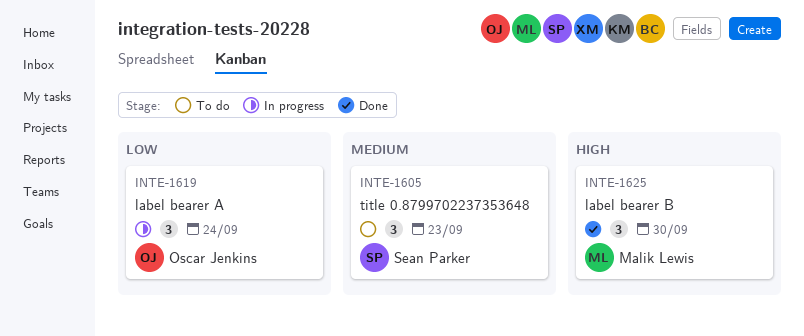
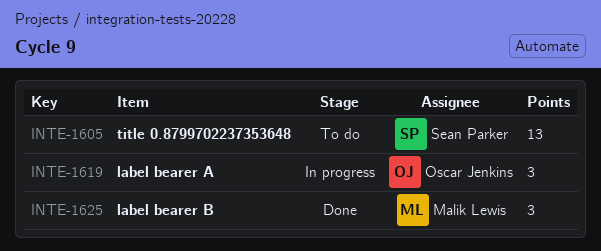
INTE-1605, estimate: 3 -> 13

